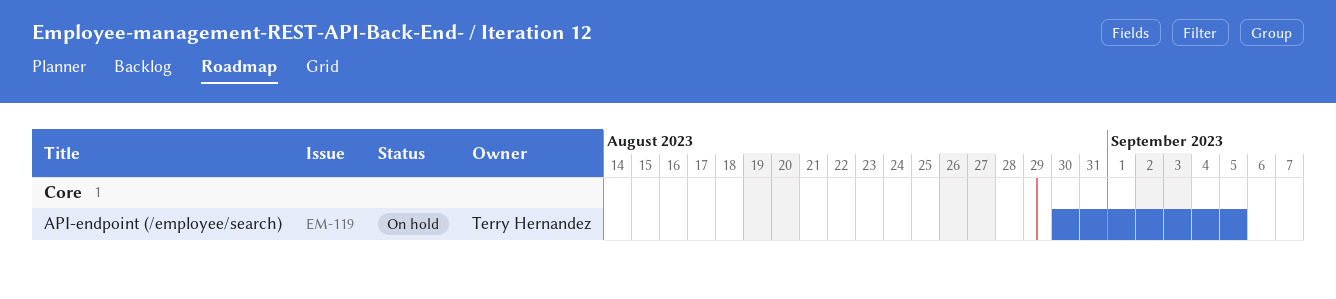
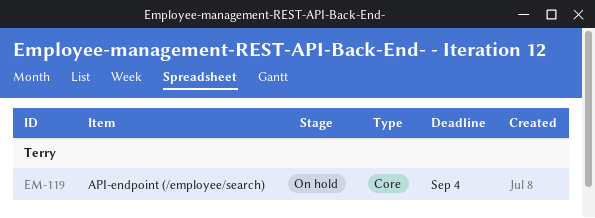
EM-119, due: Sep 5 -> Sep 4

